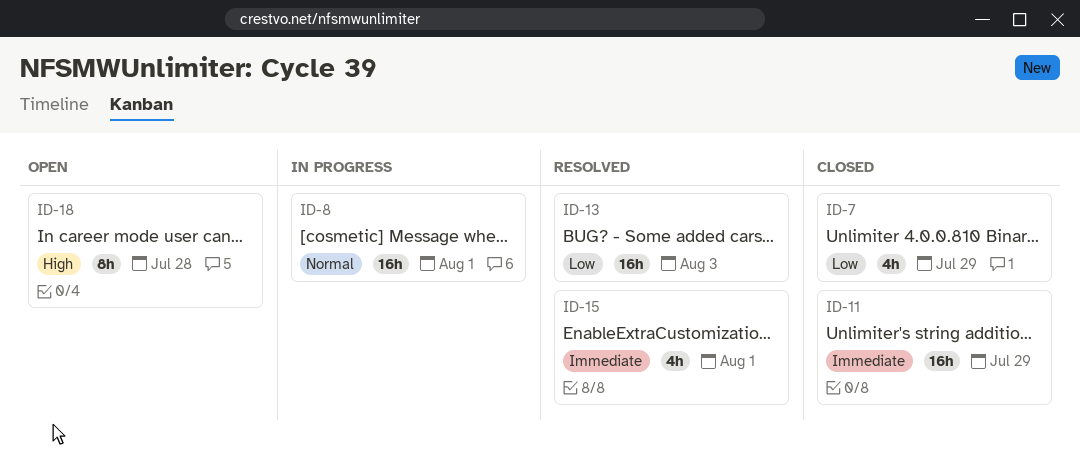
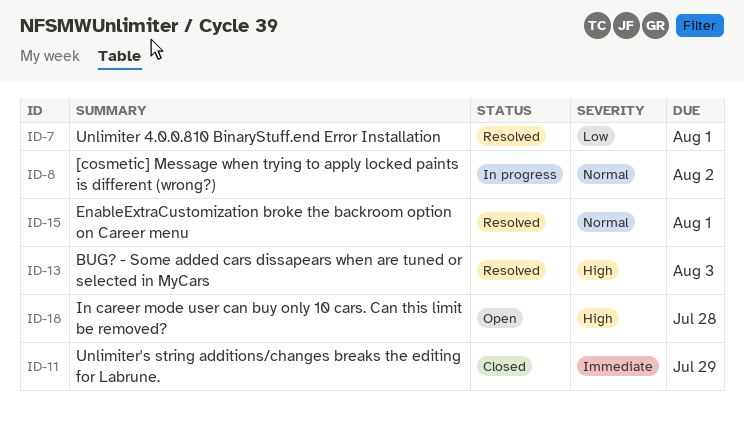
ID-7, status: Closed -> Resolved
ID-7, due: Jul 29 -> Aug 1
ID-8, due: Aug 1 -> Aug 2
ID-13, priority: Low -> High
ID-15, priority: Immediate -> Normal

